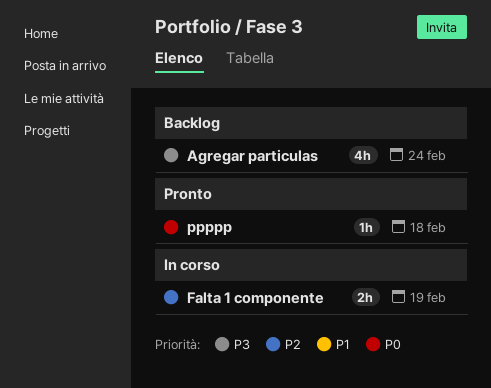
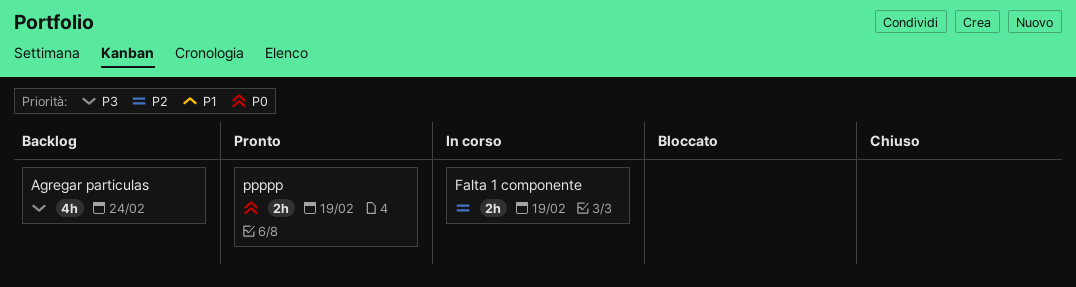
ppppp, estimate: 1h -> 2h
ppppp, due: Feb 18 -> Feb 19

